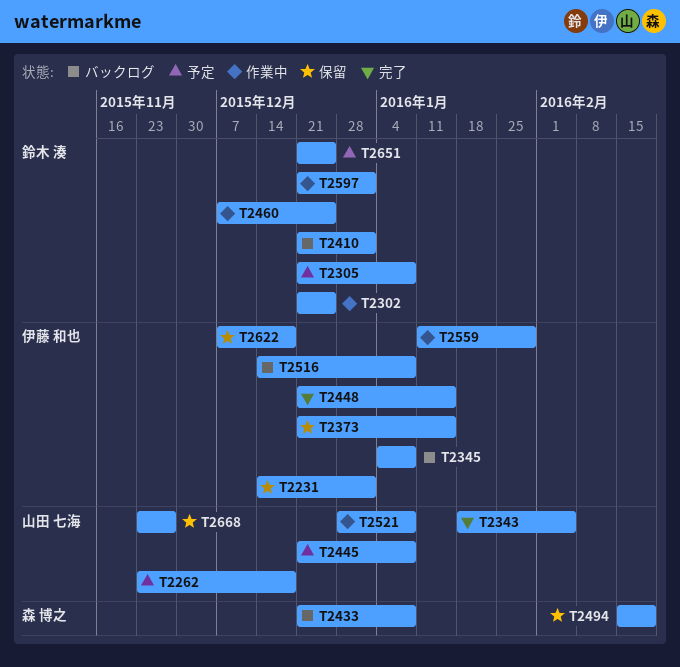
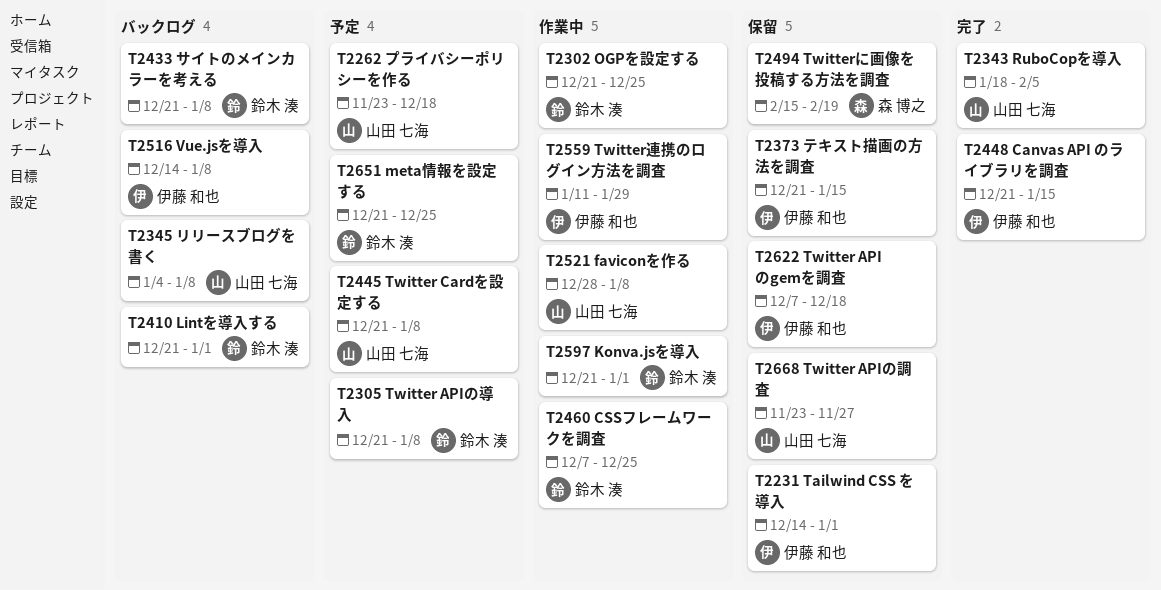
T2345, owner: 伊藤 和也 -> 山田 七海
T2433, owner: 森 博之 -> 鈴木 湊

